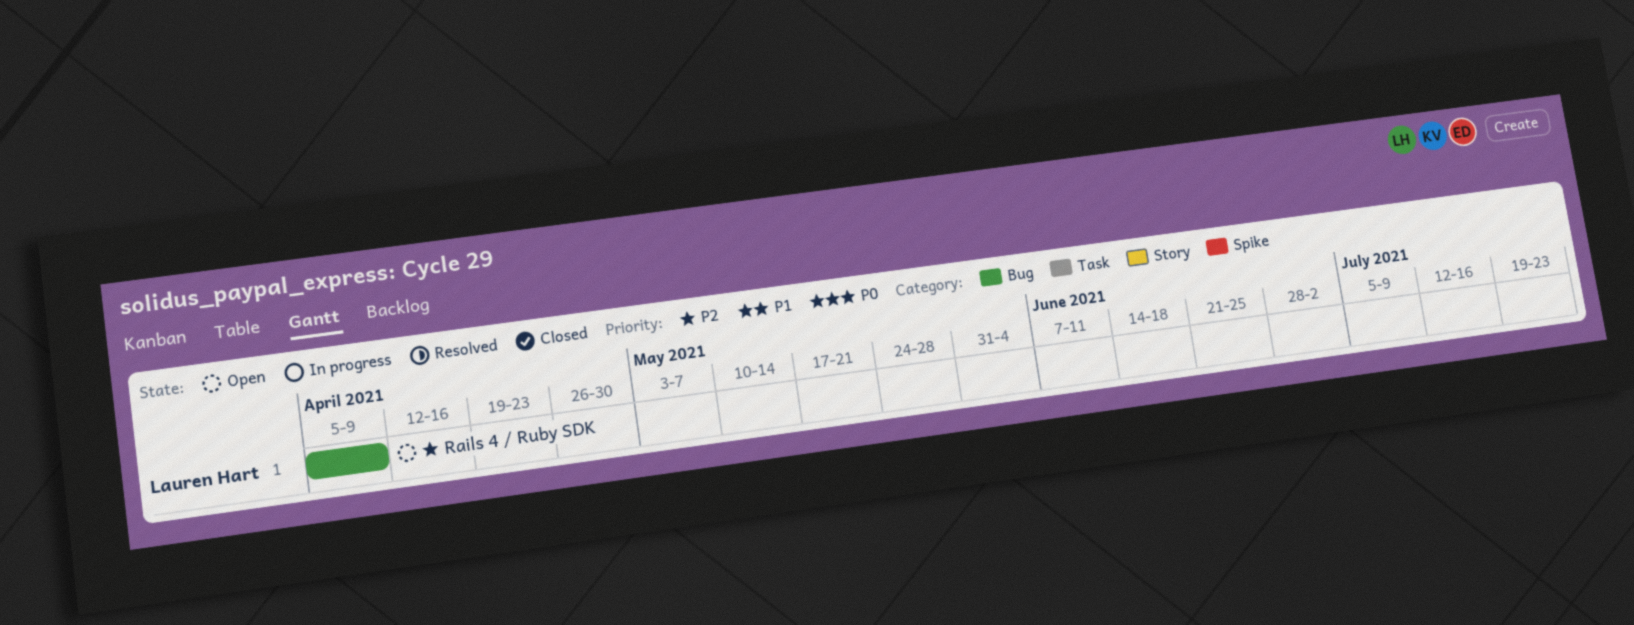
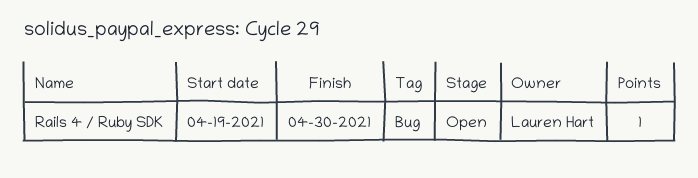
Rails 4 / Ruby SDK, start: Apr 5 -> Apr 19
Rails 4 / Ruby SDK, due: Apr 9 -> Apr 30

